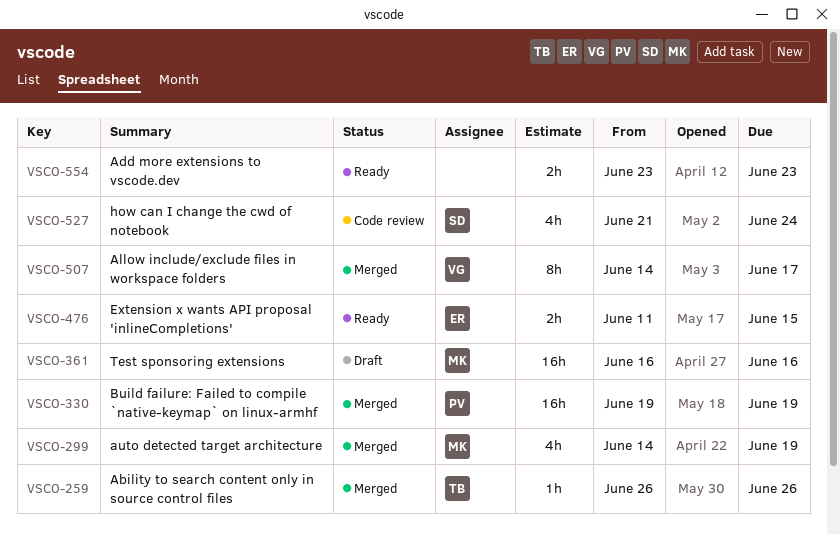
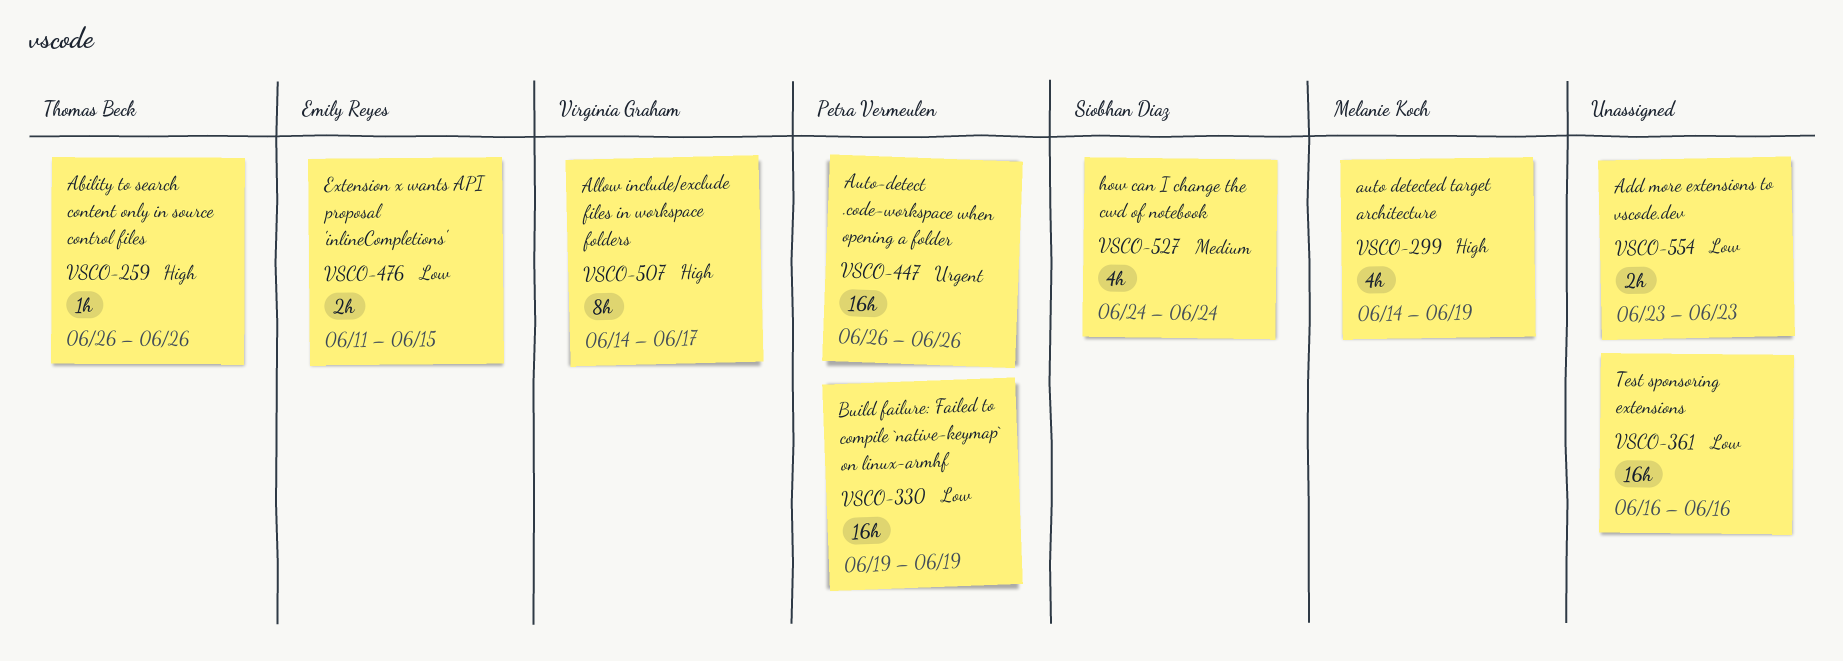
VSCO-361, owner: Melanie Koch -> none
VSCO-447: none -> present
VSCO-527, start: Jun 21 -> Jun 24

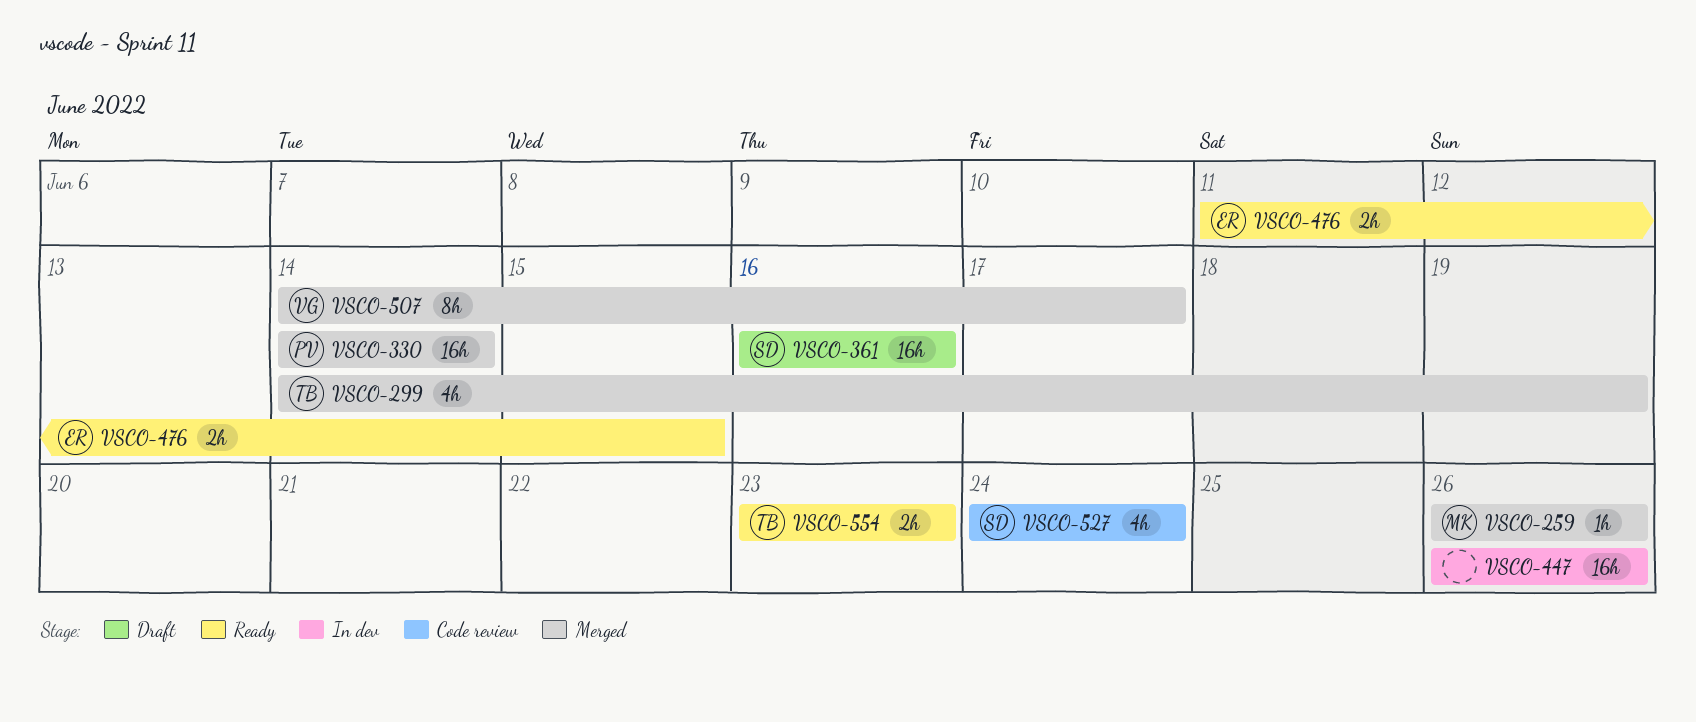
VSCO-259, owner: Thomas Beck -> Melanie Koch
VSCO-299, owner: Melanie Koch -> Thomas Beck
VSCO-330, start: Jun 19 -> Jun 14
VSCO-330, due: Jun 19 -> Jun 14
VSCO-361, owner: none -> Siobhan Diaz
VSCO-447, owner: Petra Vermeulen -> none
VSCO-554, owner: none -> Thomas Beck

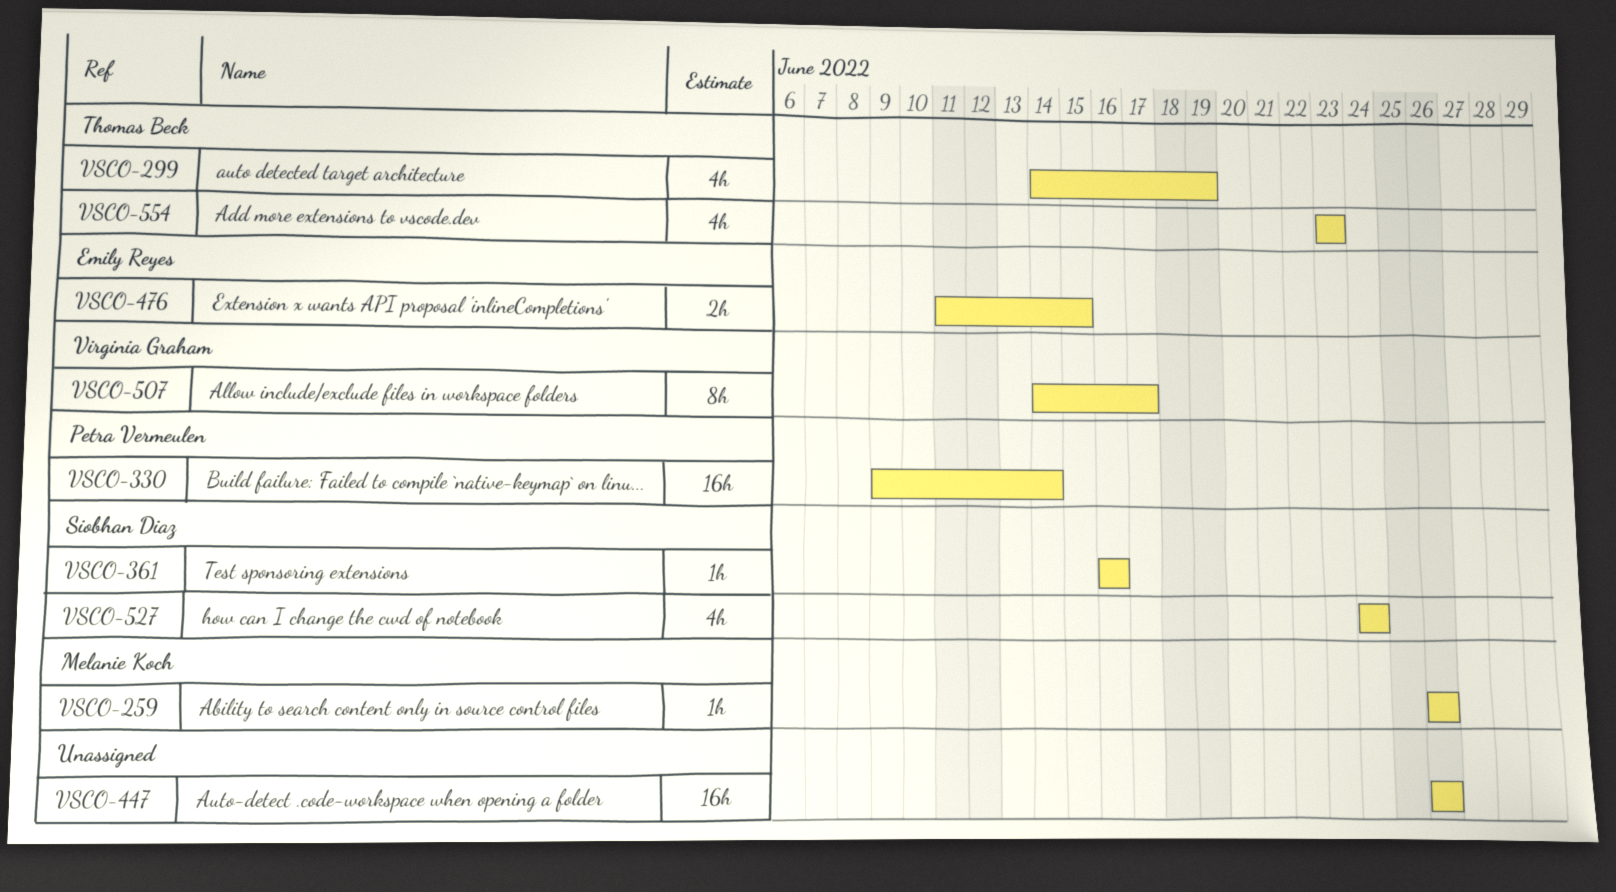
VSCO-330, start: Jun 14 -> Jun 9
VSCO-361, estimate: 16h -> 1h
VSCO-554, estimate: 2h -> 4h

